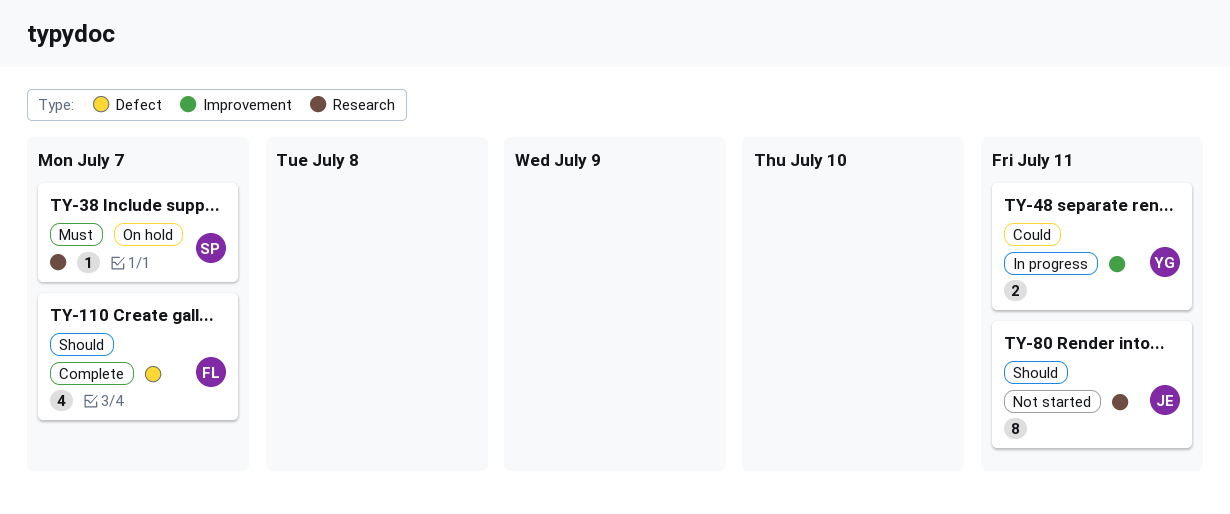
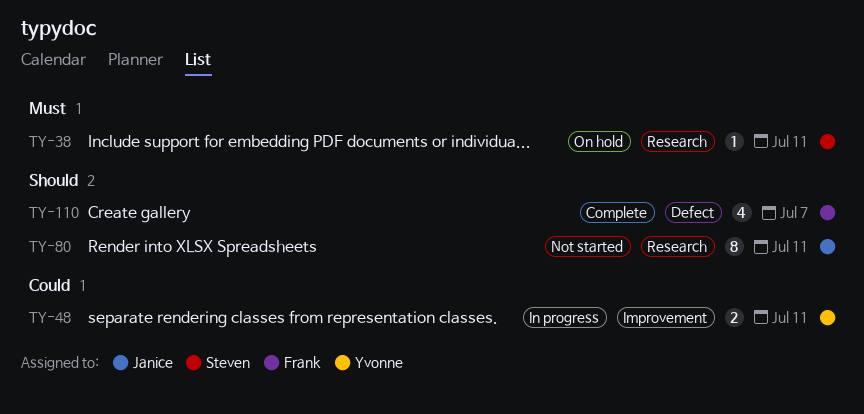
TY-38, due: Jul 7 -> Jul 11

